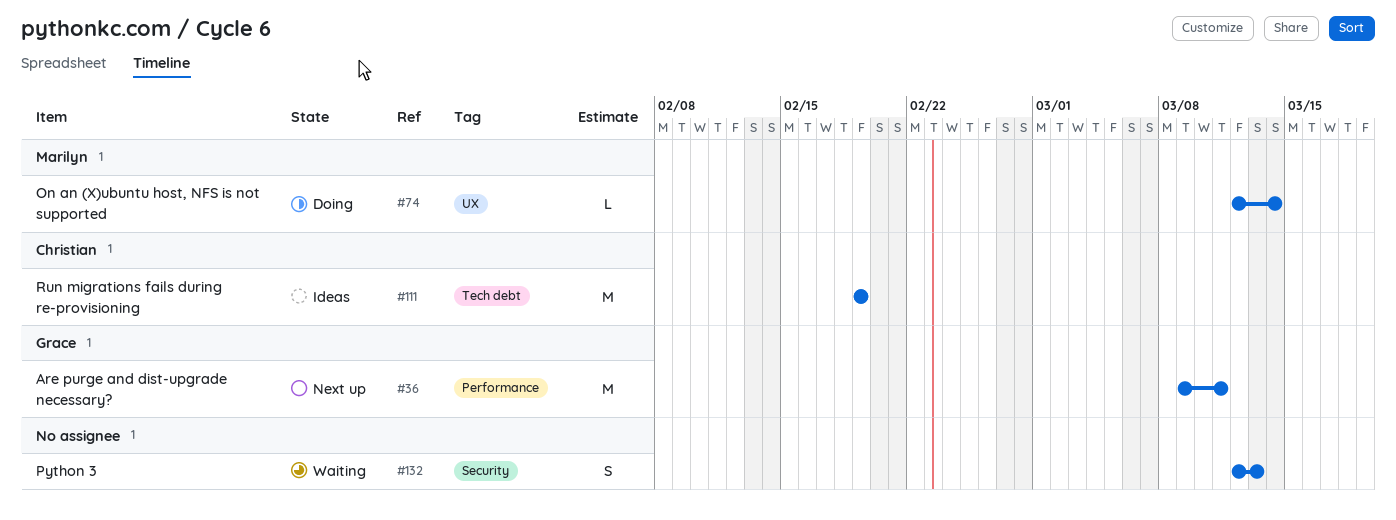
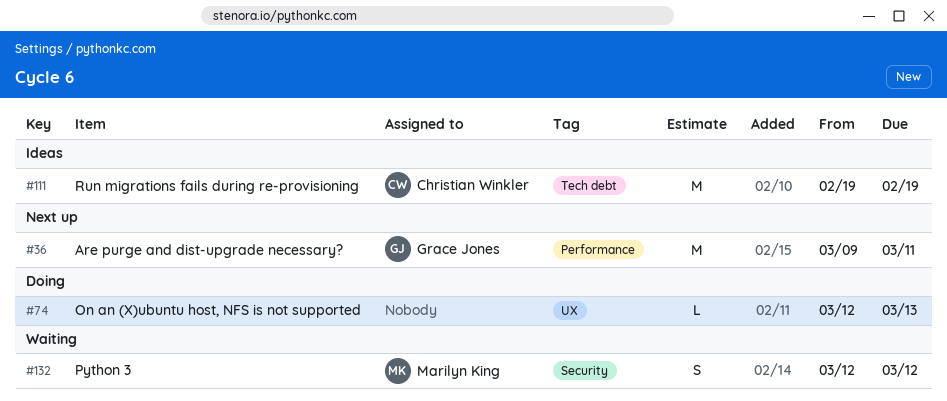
#74, owner: Marilyn King -> none
#74, due: Mar 14 -> Mar 13
#132, owner: none -> Marilyn King
#132, due: Mar 13 -> Mar 12

